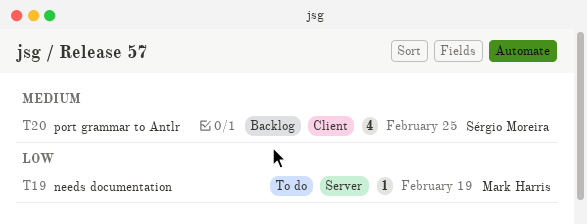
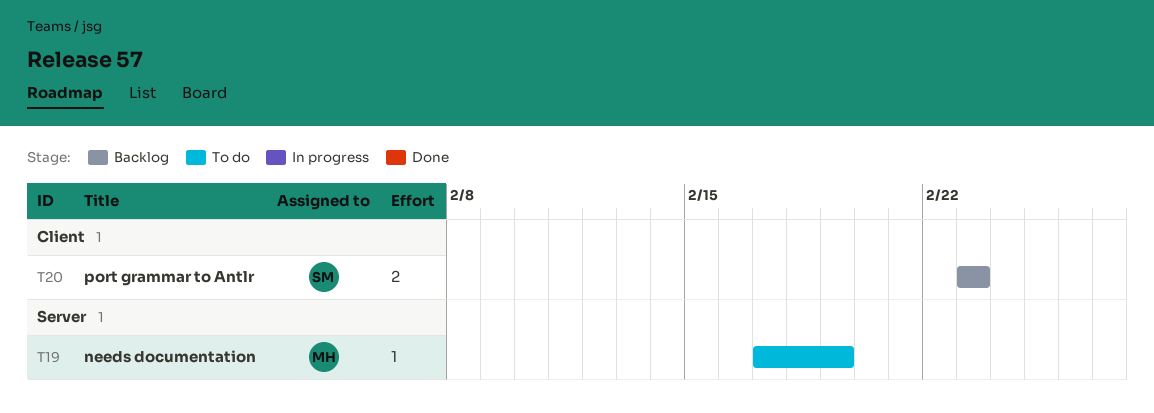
T20, estimate: 4 -> 2
T20, due: Feb 25 -> Feb 23

